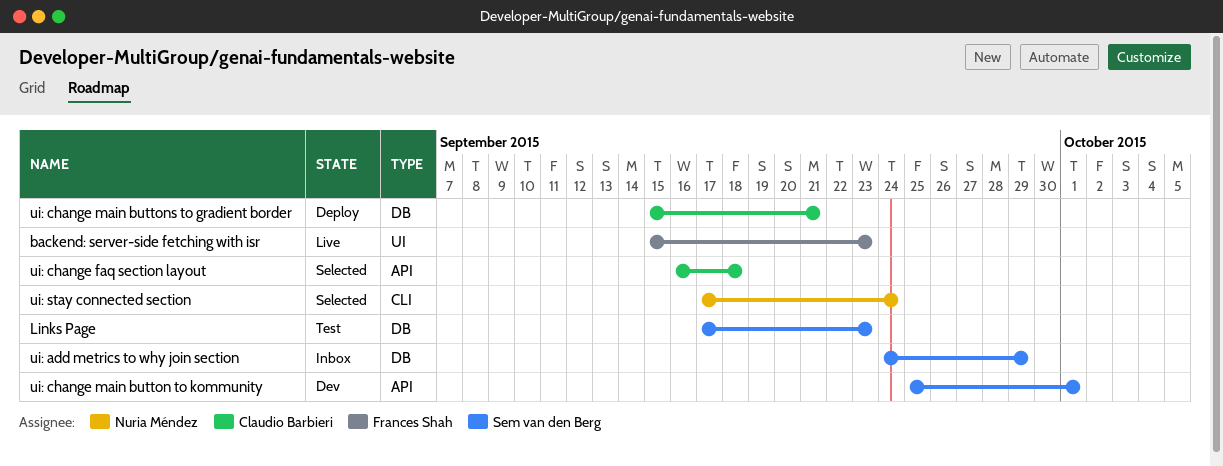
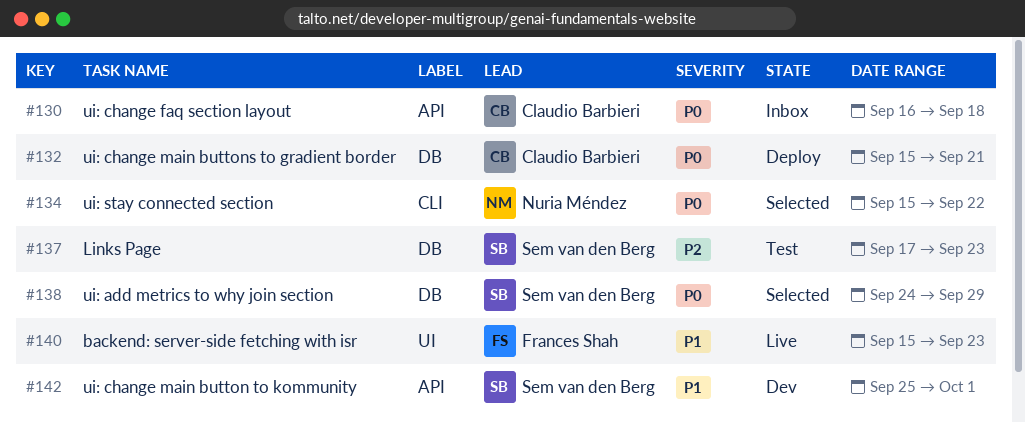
ui: add metrics to why join section, status: Inbox -> Selected
ui: change faq section layout, status: Selected -> Inbox
ui: stay connected section, start: Sep 17 -> Sep 15
ui: stay connected section, due: Sep 24 -> Sep 22

